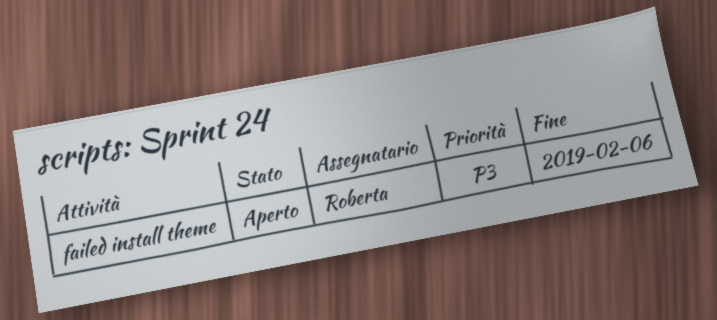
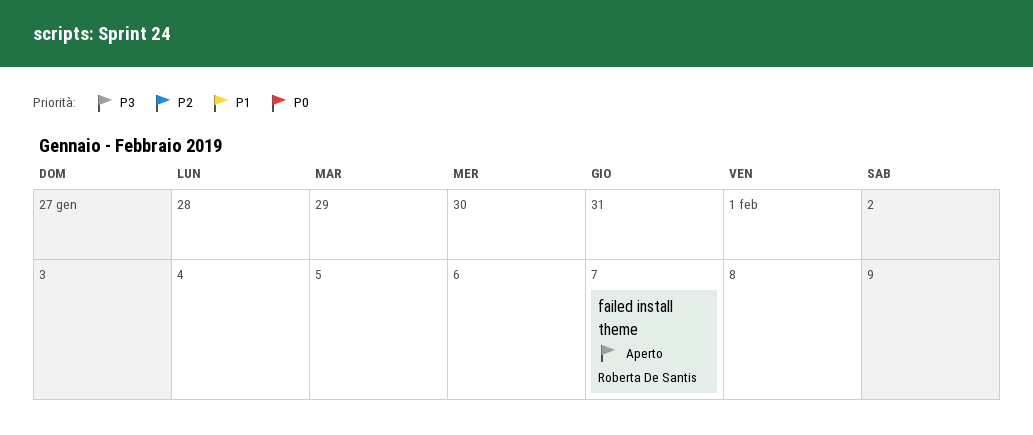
failed install theme, due: Feb 6 -> Feb 7

